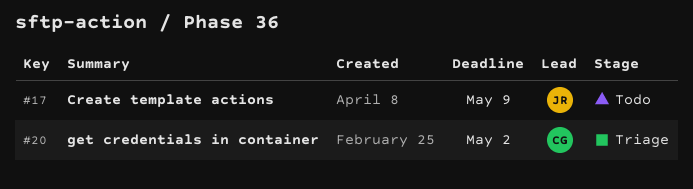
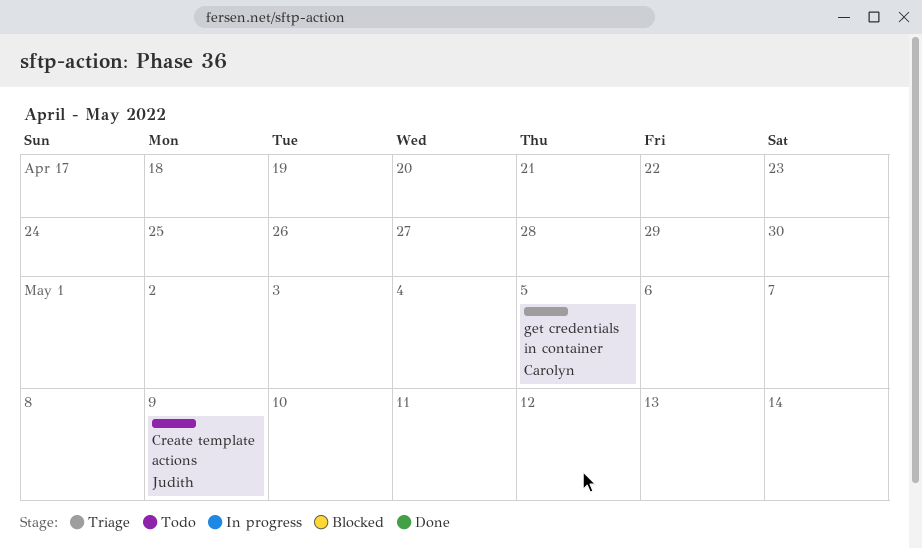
get credentials in container, due: May 2 -> May 5

